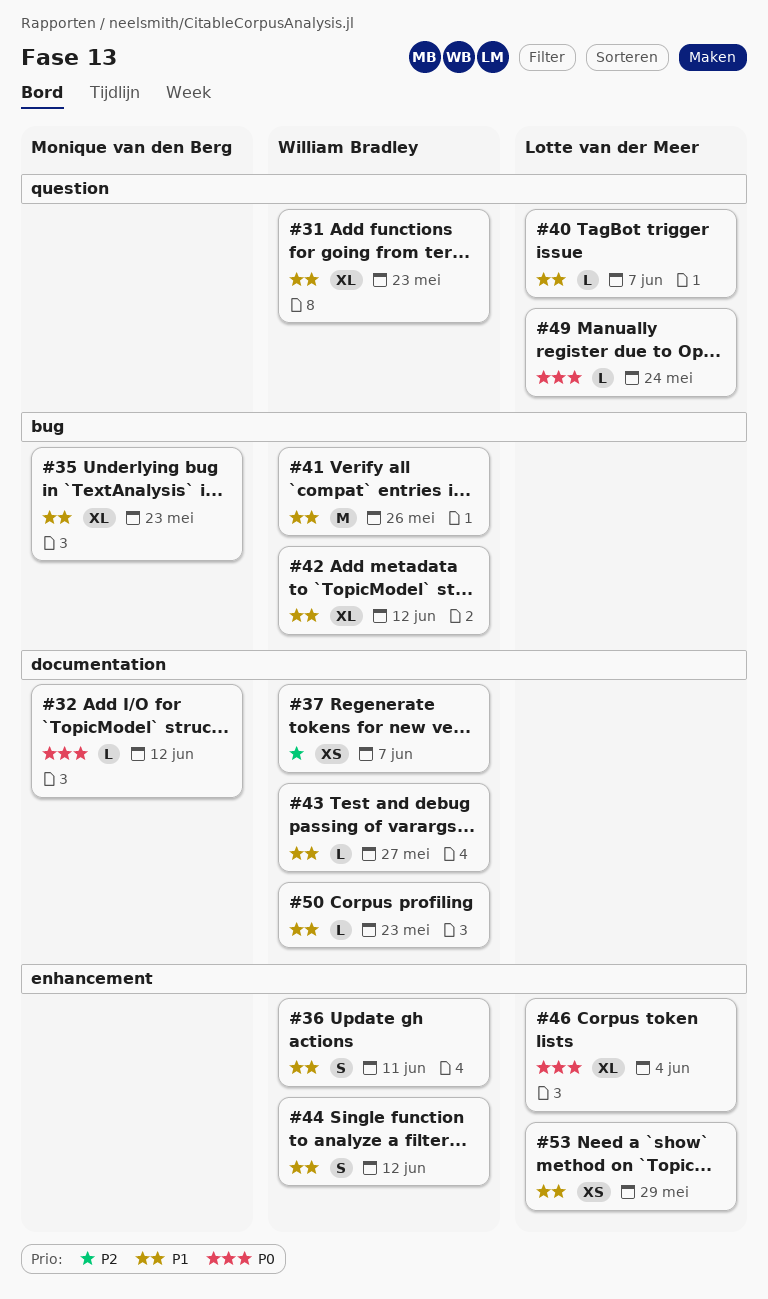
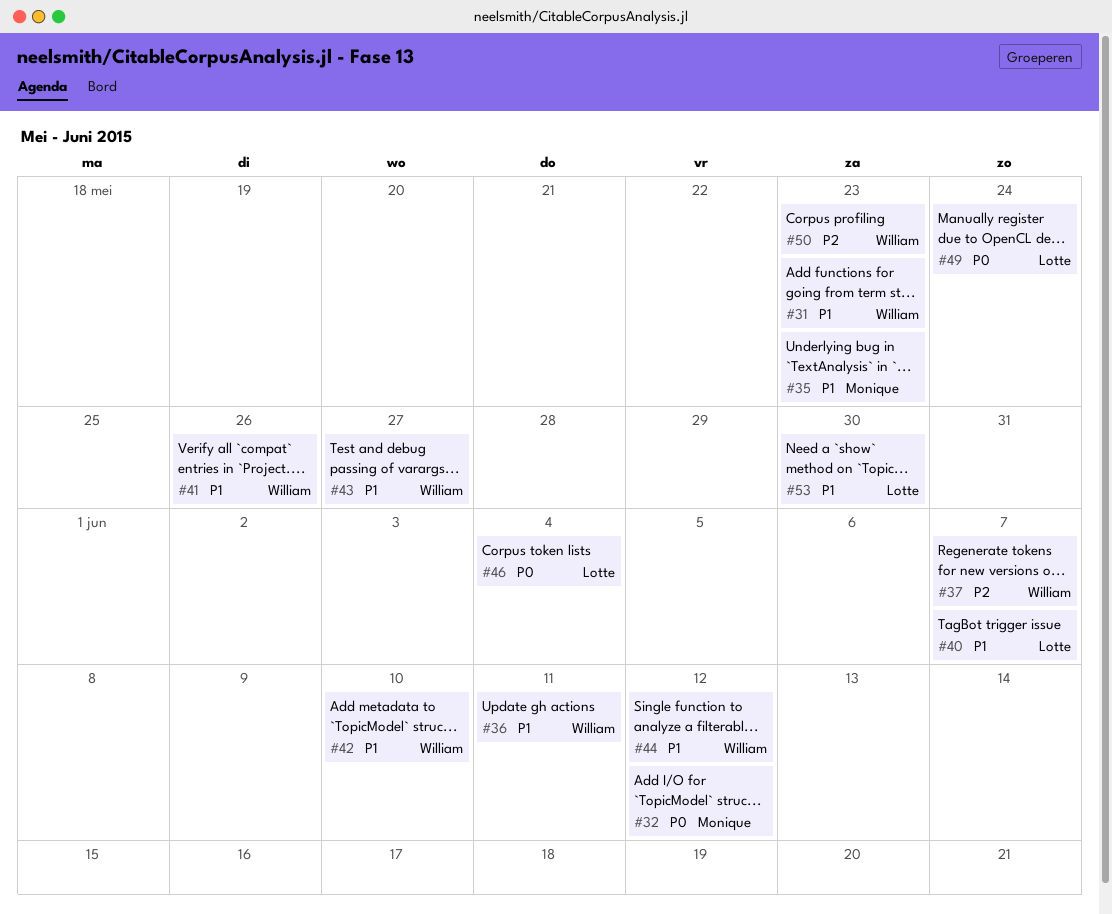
#42, due: Jun 12 -> Jun 10
#50, priority: P1 -> P2
#53, due: May 29 -> May 30

